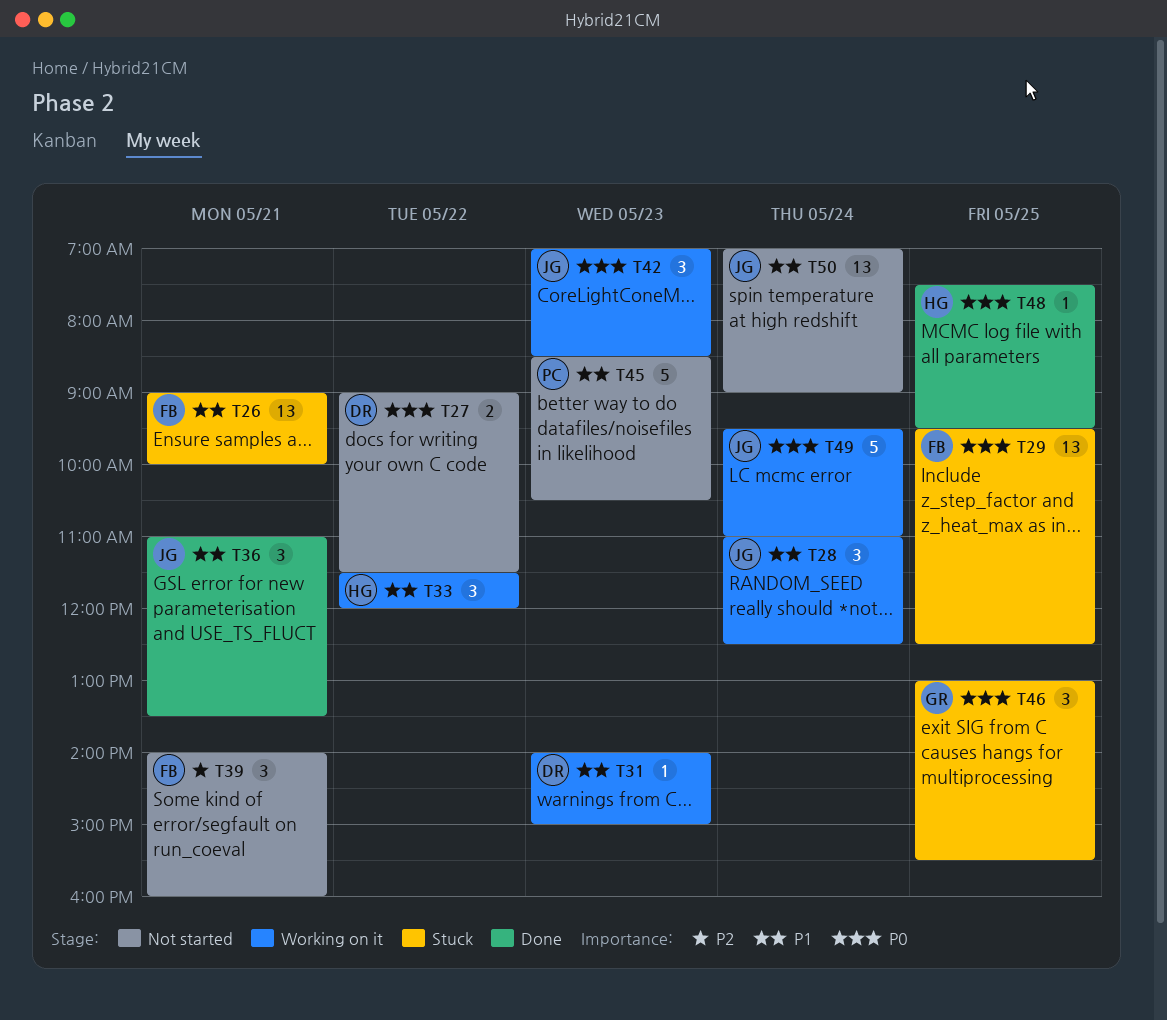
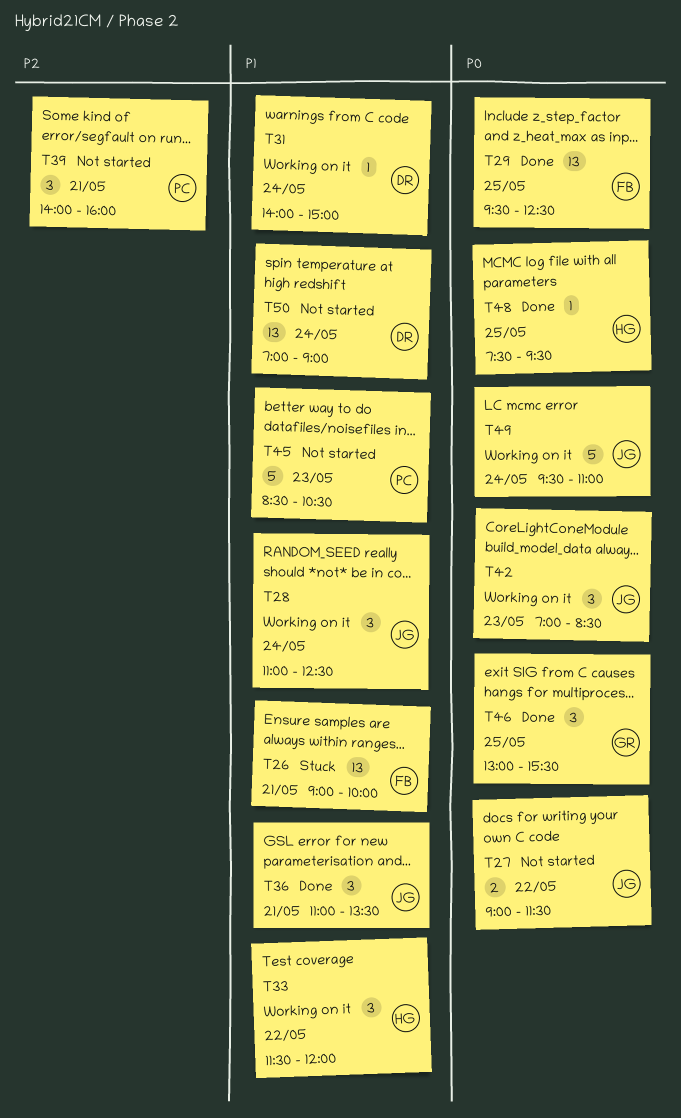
T27, owner: DR -> JG
T29, status: Stuck -> Done
T31, day: May 23 -> May 24
T39, owner: FB -> PC
T46, status: Stuck -> Done
T50, owner: JG -> DR

